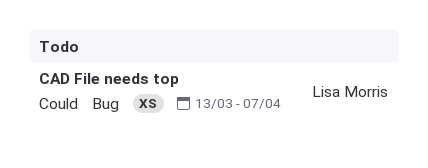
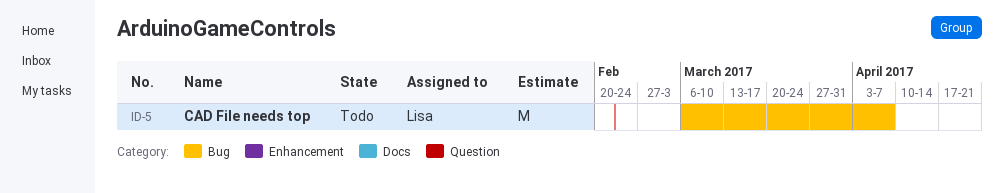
CAD File needs top, estimate: XS -> M
CAD File needs top, start: Mar 13 -> Mar 6

